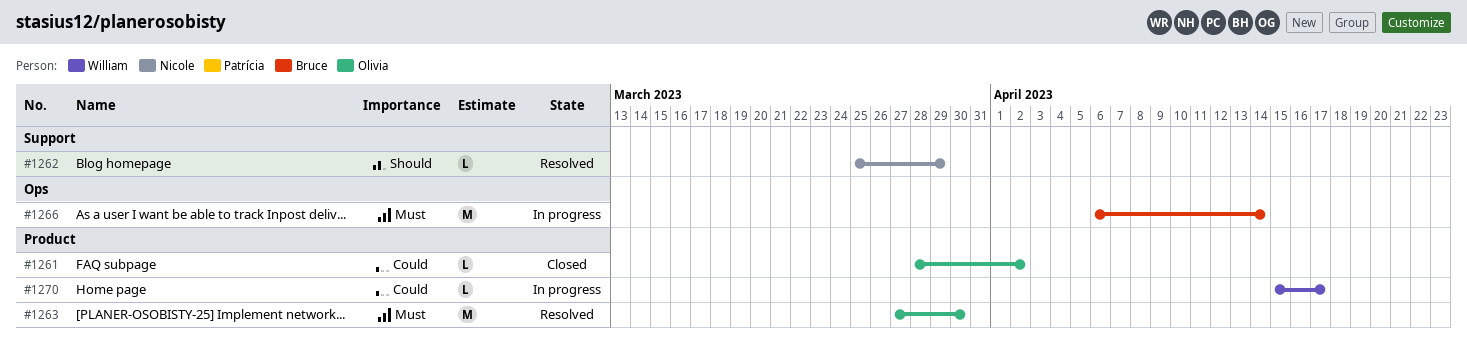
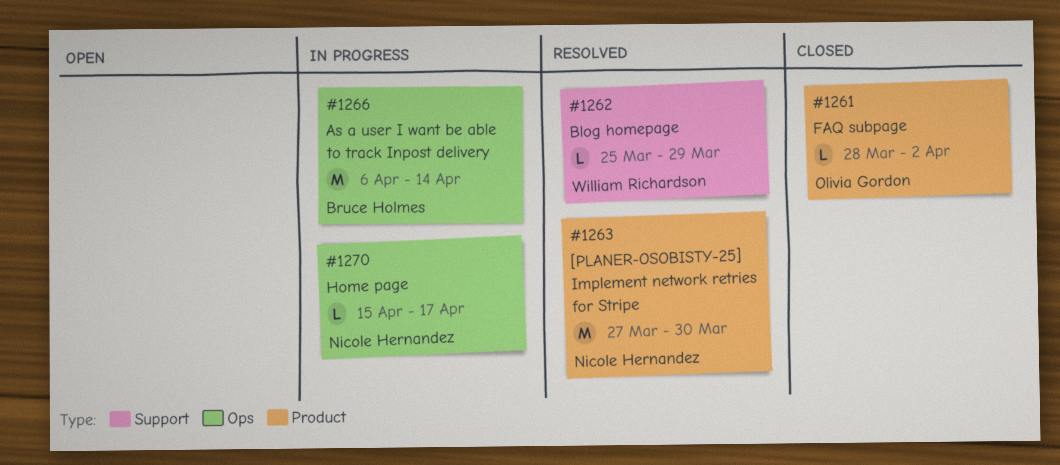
#1262, owner: Nicole Hernandez -> William Richardson
#1263, owner: Olivia Gordon -> Nicole Hernandez
#1270, owner: William Richardson -> Nicole Hernandez
#1270, label: Product -> Ops

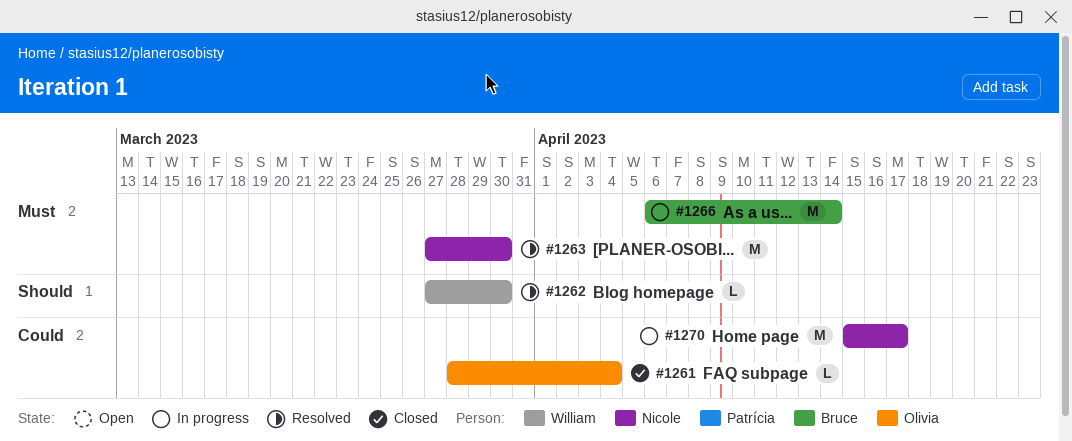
#1261, due: Apr 2 -> Apr 4
#1262, start: Mar 25 -> Mar 27
#1262, due: Mar 29 -> Mar 30
#1270, estimate: L -> M

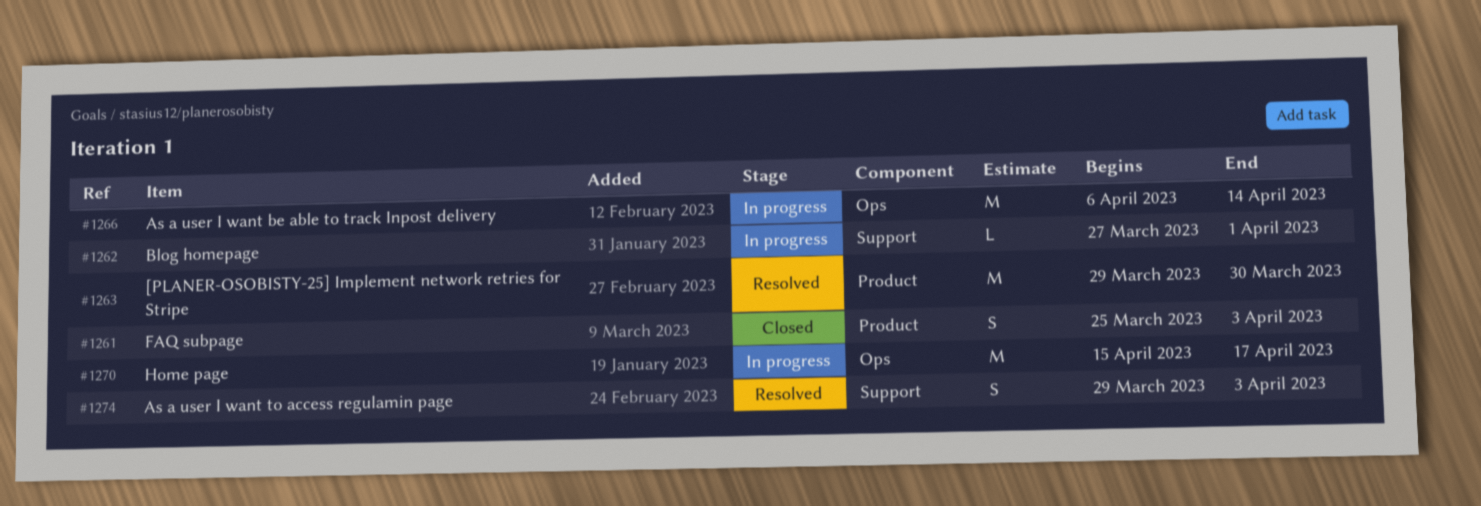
#1261, estimate: L -> S
#1261, start: Mar 28 -> Mar 25
#1261, due: Apr 4 -> Apr 3
#1262, status: Resolved -> In progress
#1262, due: Mar 30 -> Apr 1
#1263, start: Mar 27 -> Mar 29
#1274: none -> present

